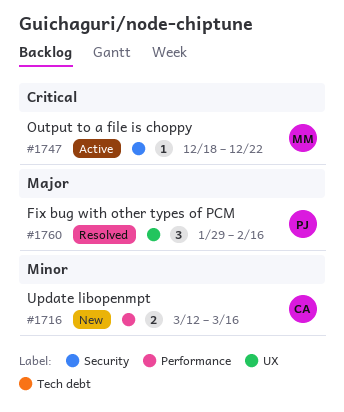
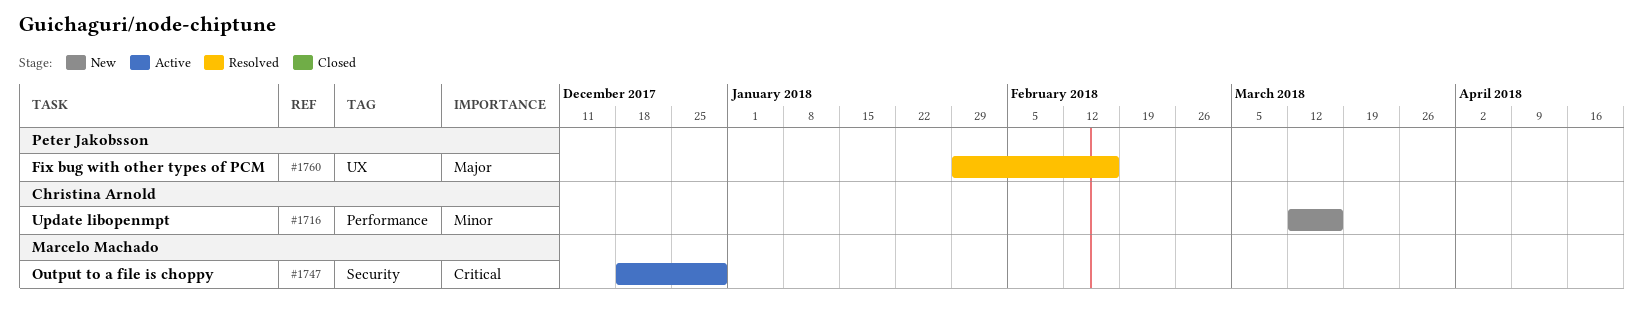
#1747, due: Dec 22 -> Dec 29

